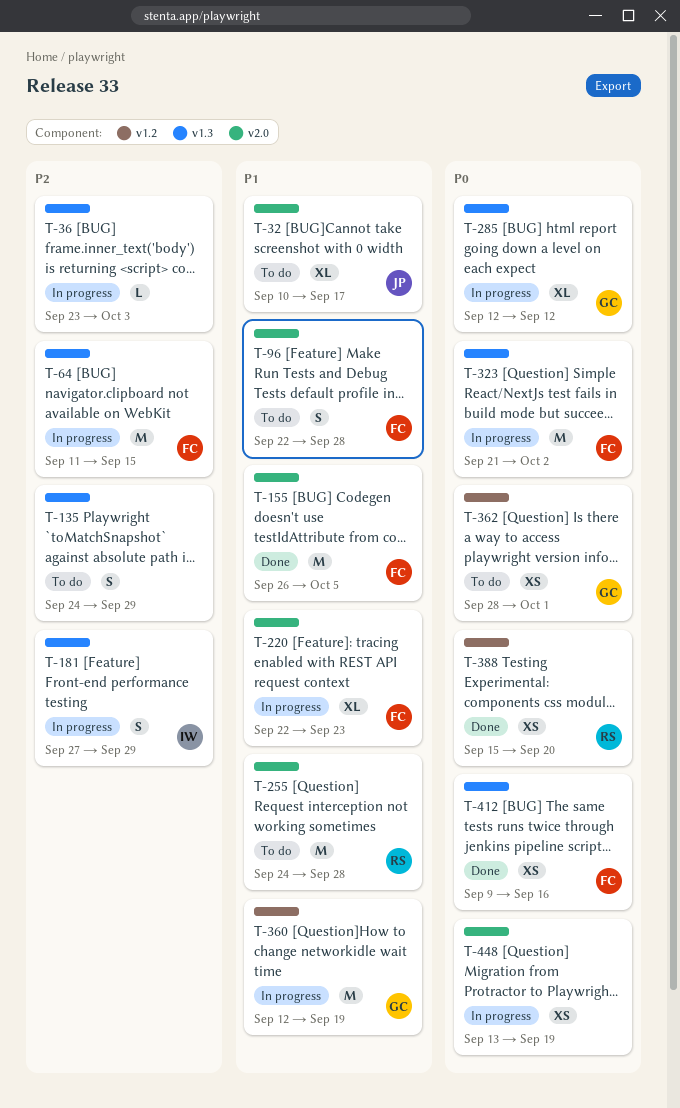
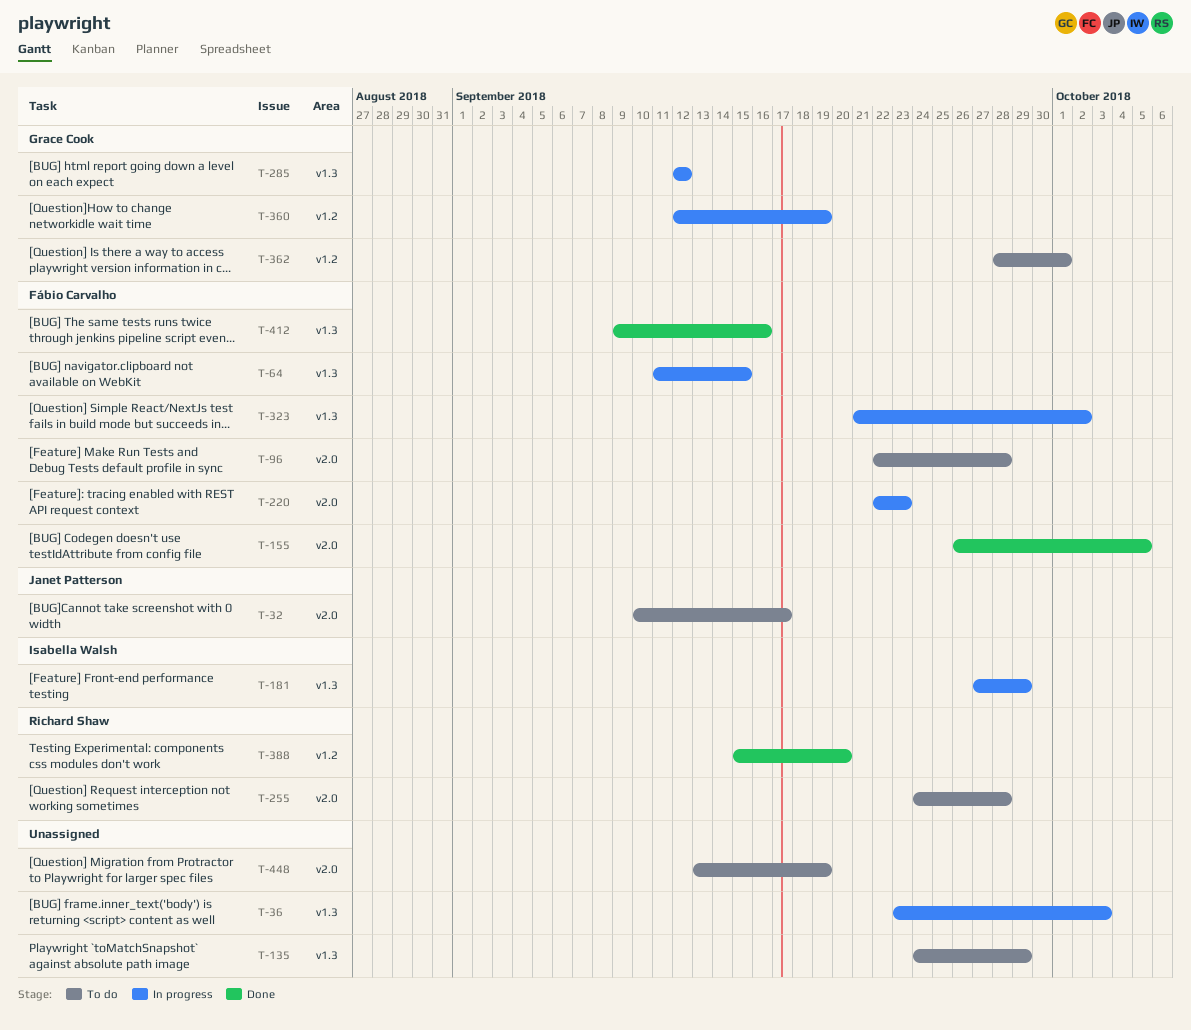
T-448, status: In progress -> To do

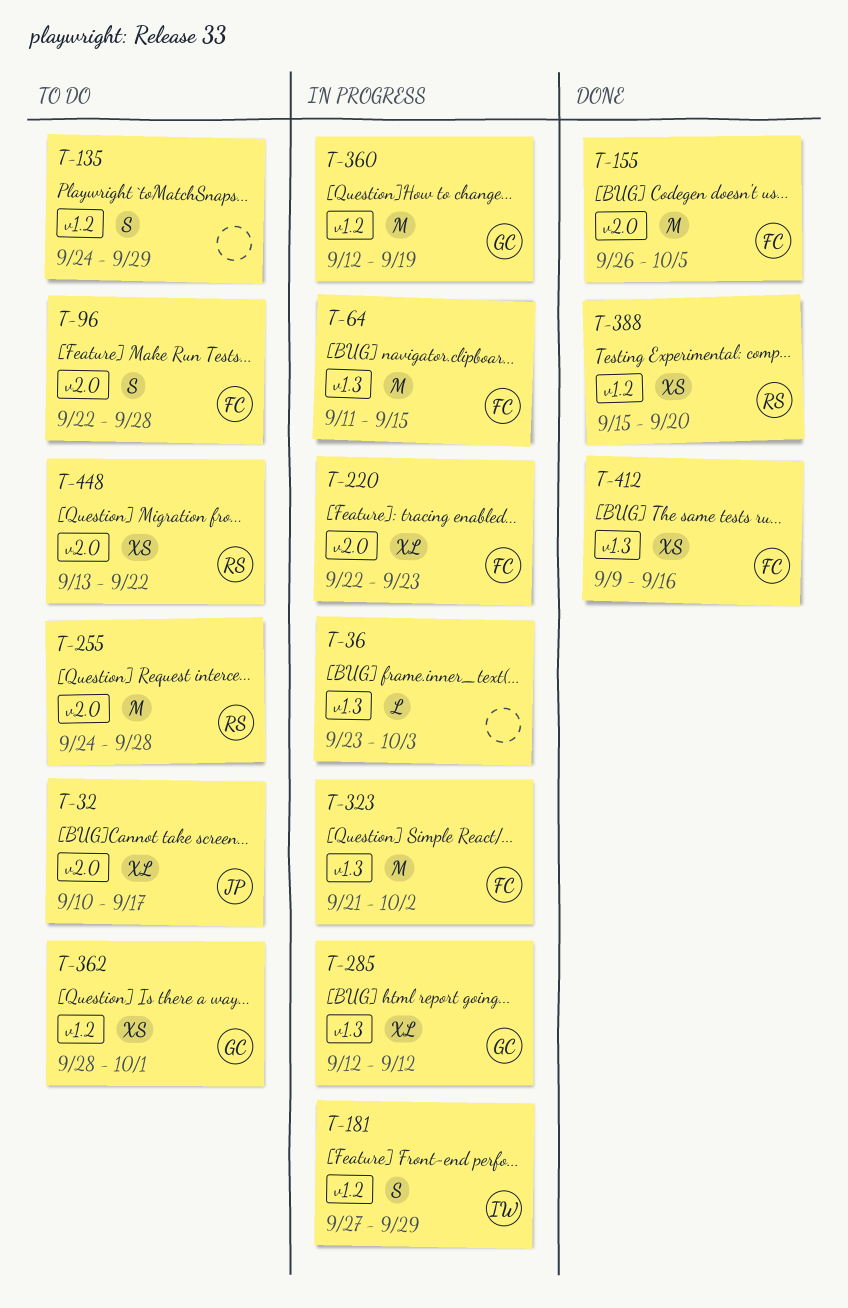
T-135, label: v1.3 -> v1.2
T-181, label: v1.3 -> v1.2
T-448, owner: none -> Richard Shaw
T-448, due: Sep 19 -> Sep 22

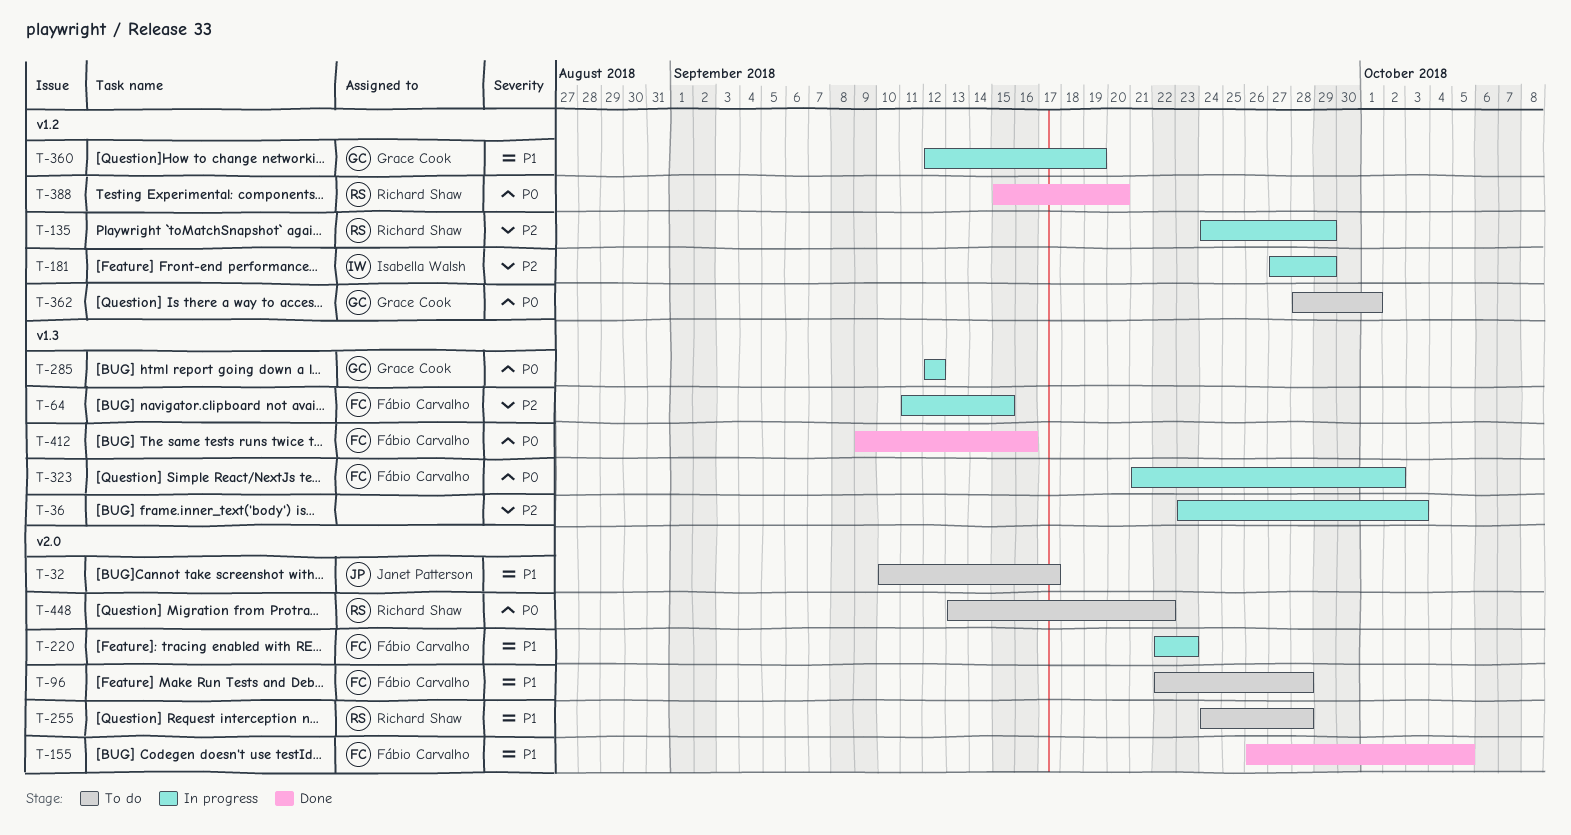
T-135, status: To do -> In progress
T-135, owner: none -> Richard Shaw

